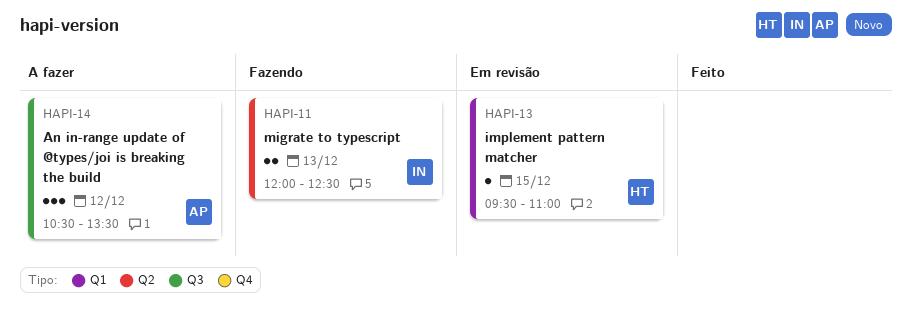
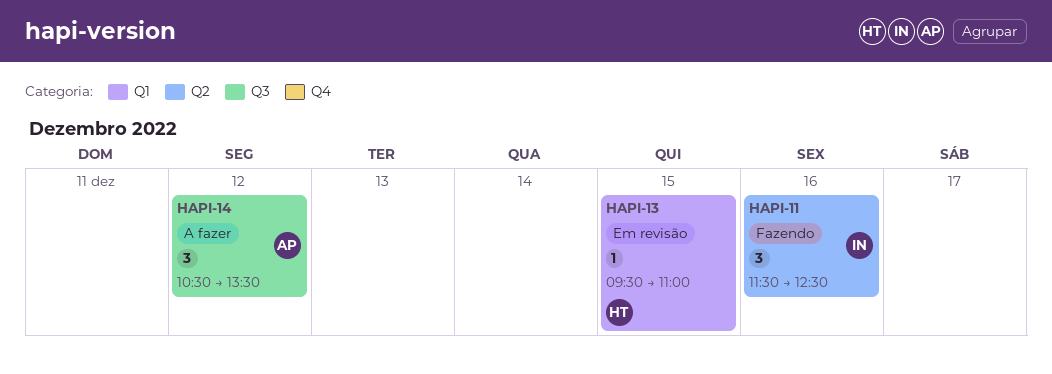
HAPI-11, estimate: 2 -> 3
HAPI-11, day: Dec 13 -> Dec 16
HAPI-11, begins: 12:00 -> 11:30

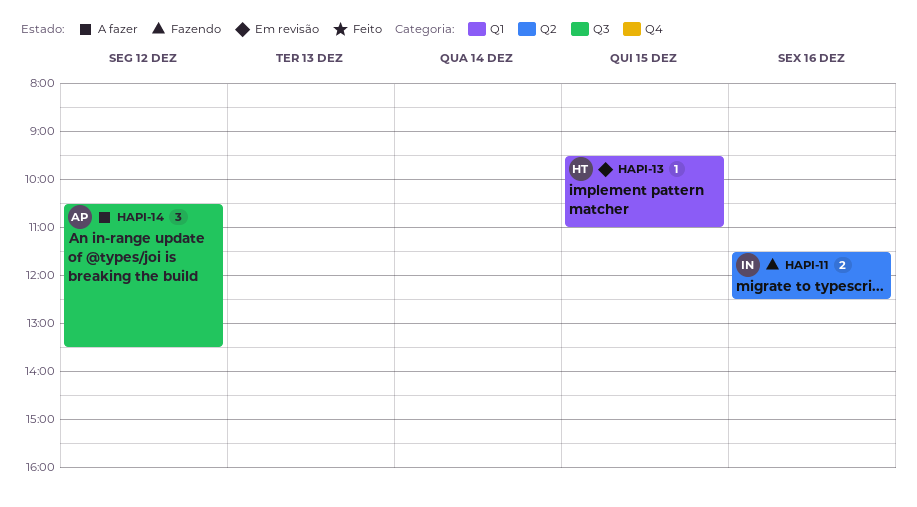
HAPI-11, estimate: 3 -> 2

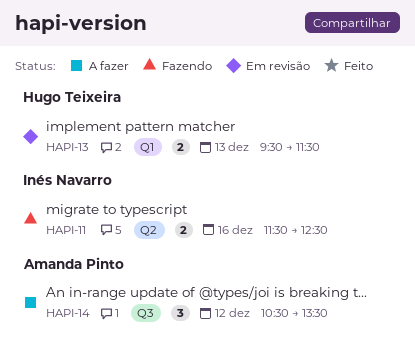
HAPI-13, estimate: 1 -> 2
HAPI-13, day: Dec 15 -> Dec 13
HAPI-13, ends: 11:00 -> 11:30

